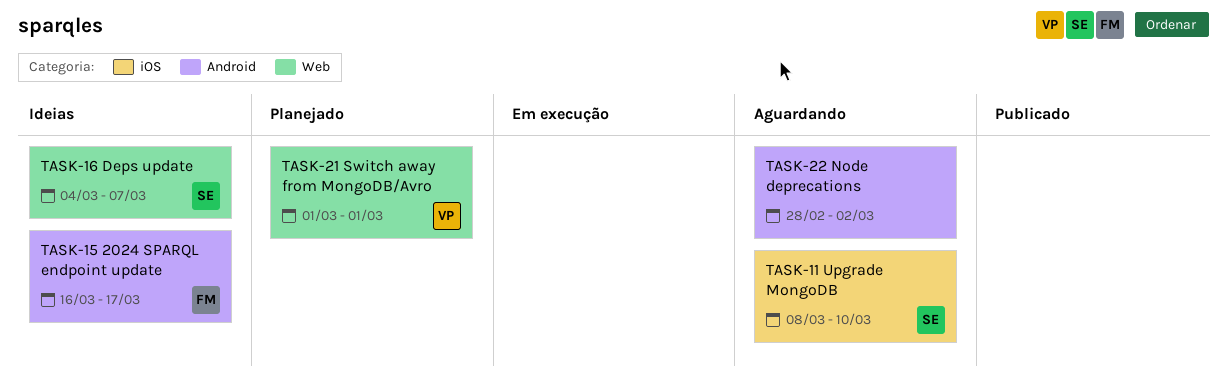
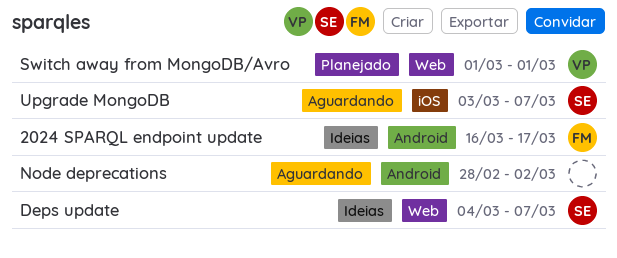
Upgrade MongoDB, start: Mar 8 -> Mar 3
Upgrade MongoDB, due: Mar 10 -> Mar 7

